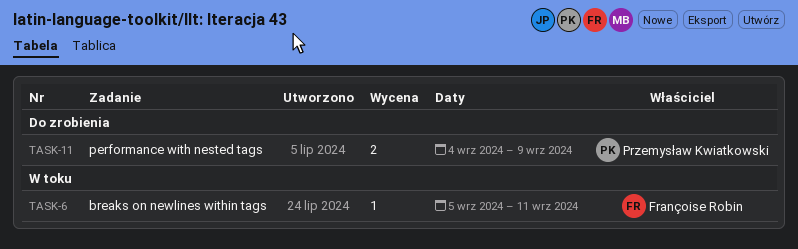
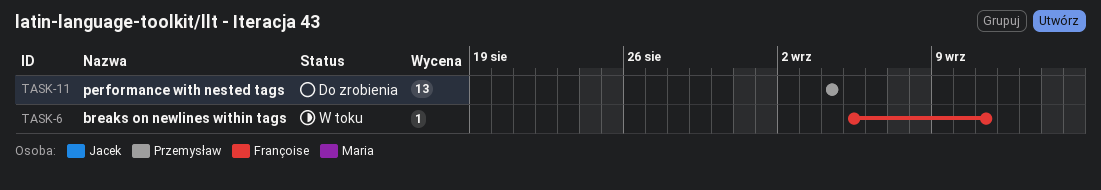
TASK-11, estimate: 2 -> 13
TASK-11, due: Sep 9 -> Sep 4

